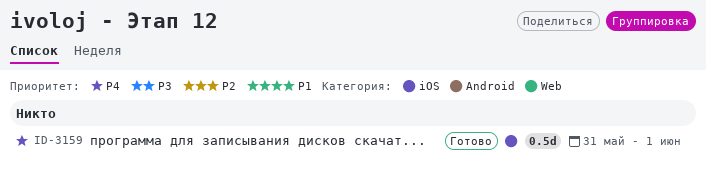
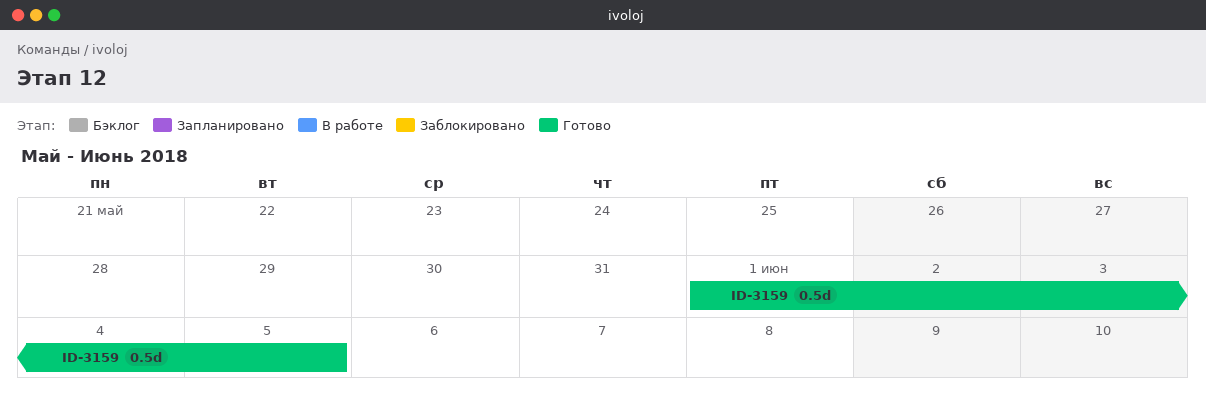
ID-3159, start: May 31 -> Jun 1
ID-3159, due: Jun 1 -> Jun 5

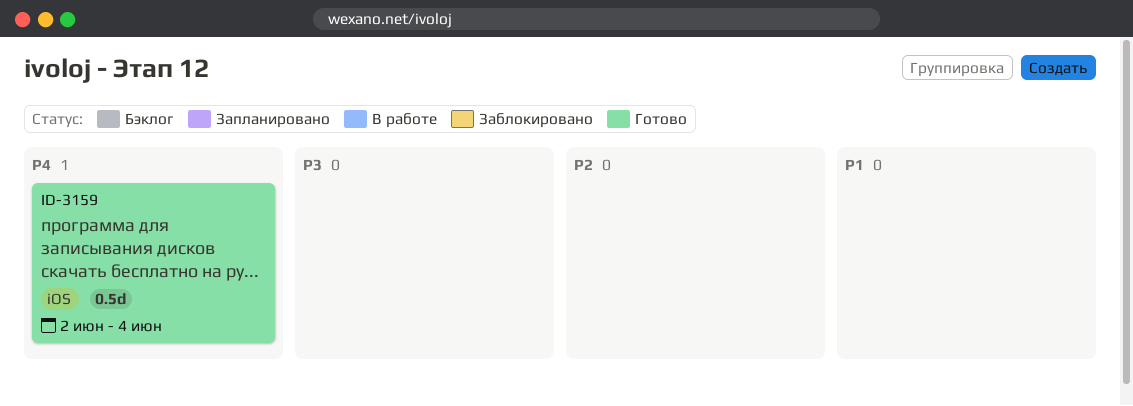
ID-3159, start: Jun 1 -> Jun 2
ID-3159, due: Jun 5 -> Jun 4

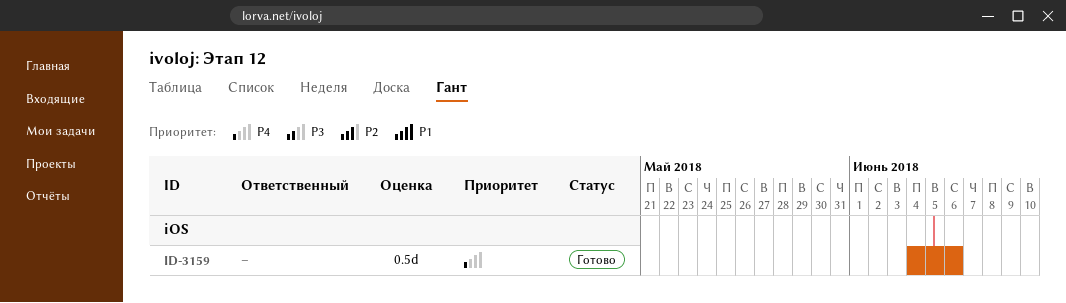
ID-3159, start: Jun 2 -> Jun 4
ID-3159, due: Jun 4 -> Jun 6

